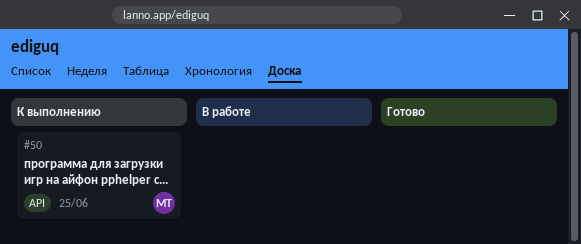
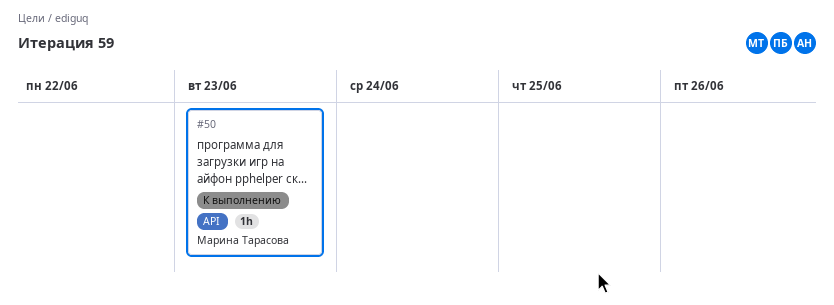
#50, due: Jun 25 -> Jun 23

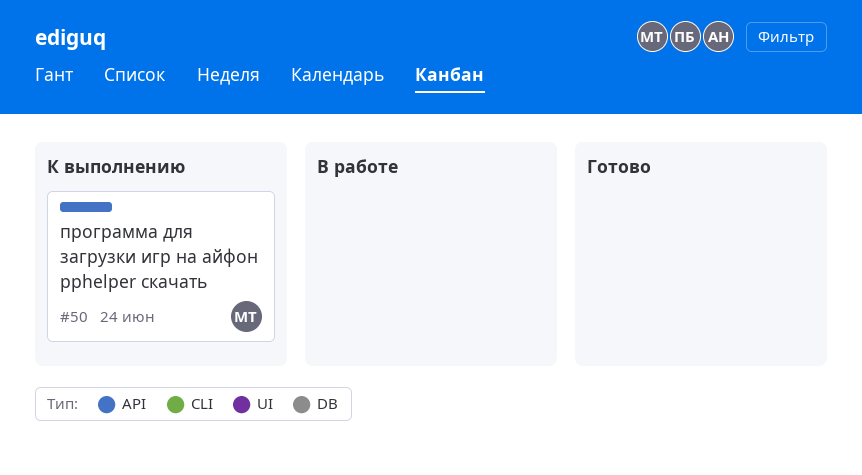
#50, due: Jun 23 -> Jun 24

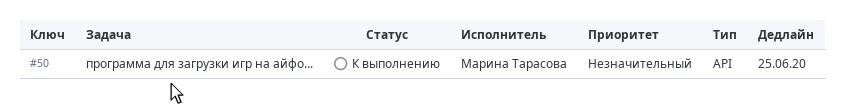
#50, due: Jun 24 -> Jun 25

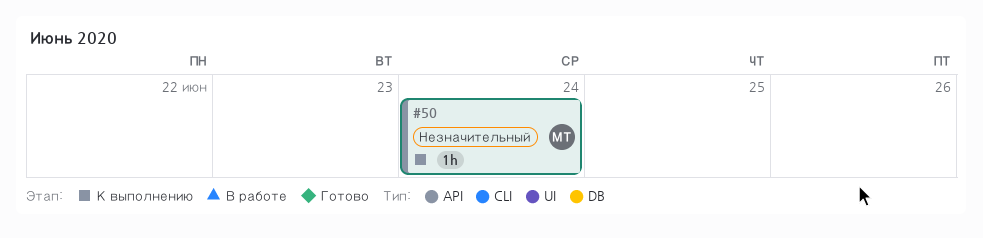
#50, due: Jun 25 -> Jun 24

